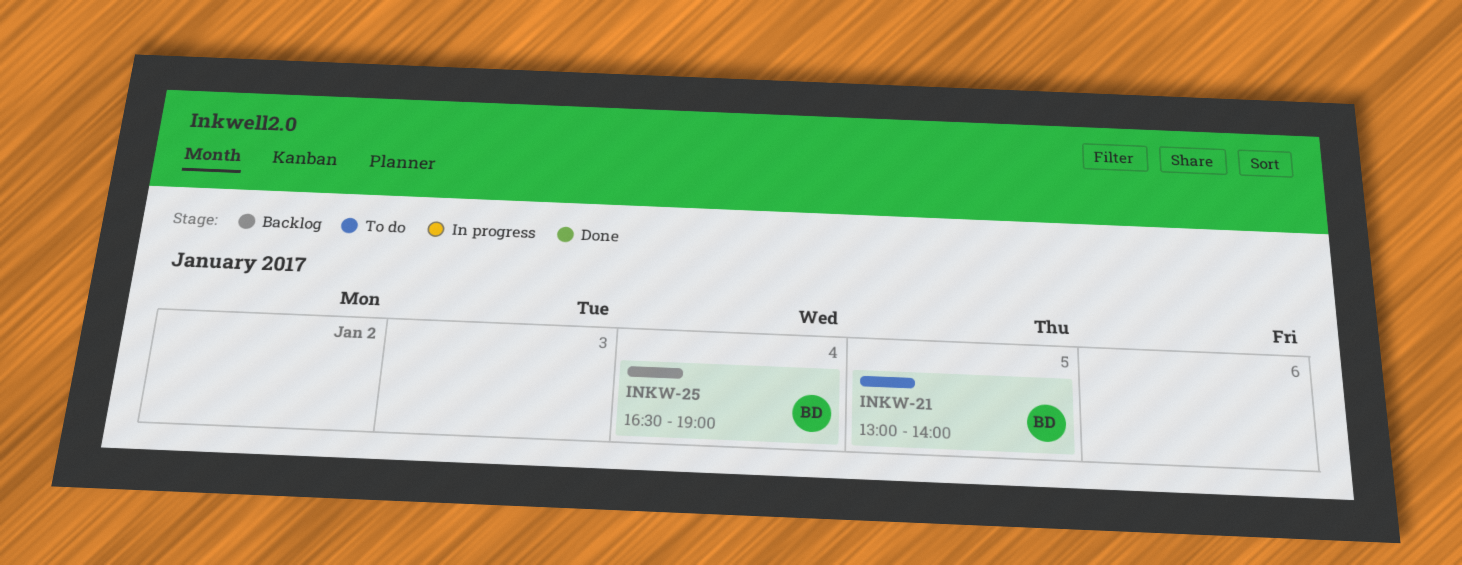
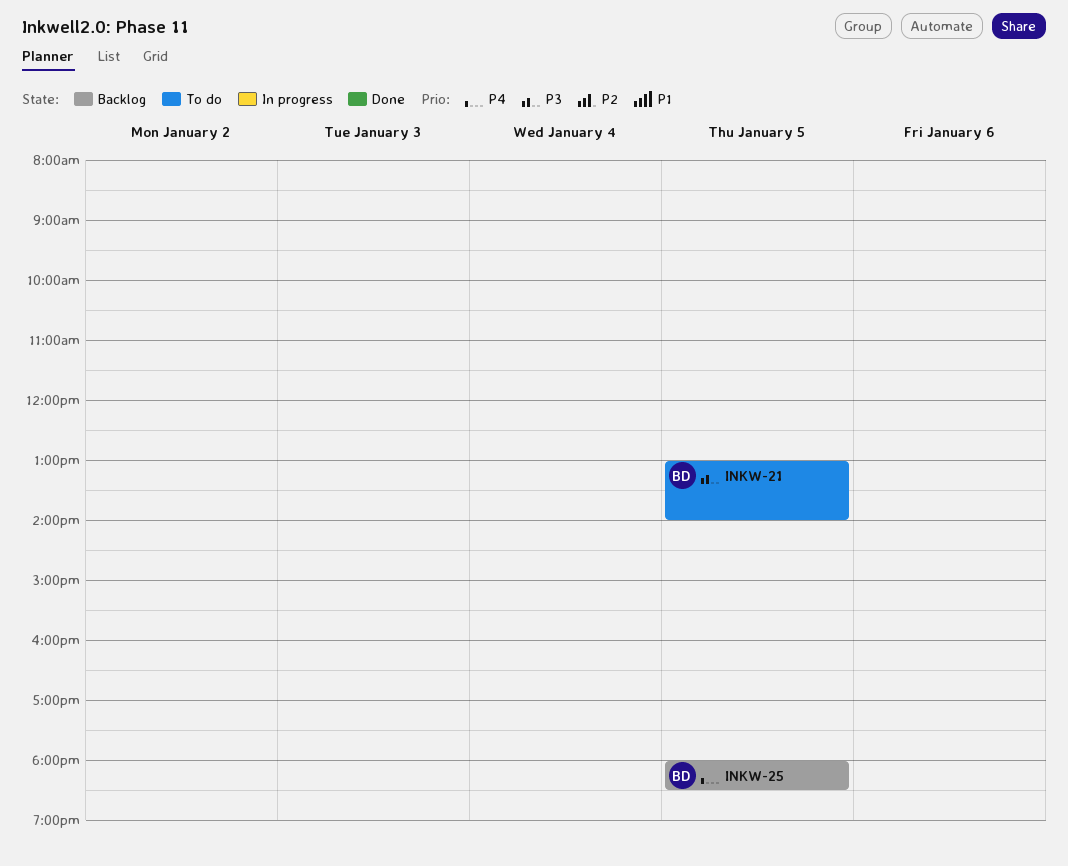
INKW-25, day: Jan 4 -> Jan 5
INKW-25, begins: 16:30 -> 18:00
INKW-25, ends: 19:00 -> 18:30

